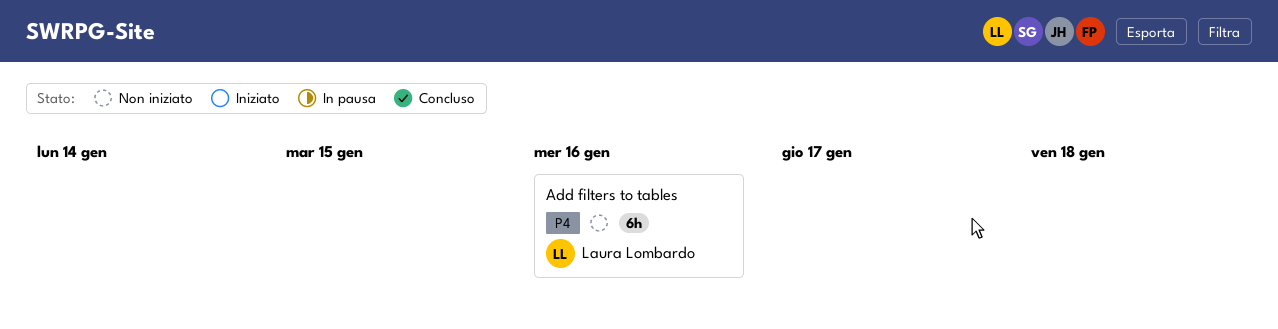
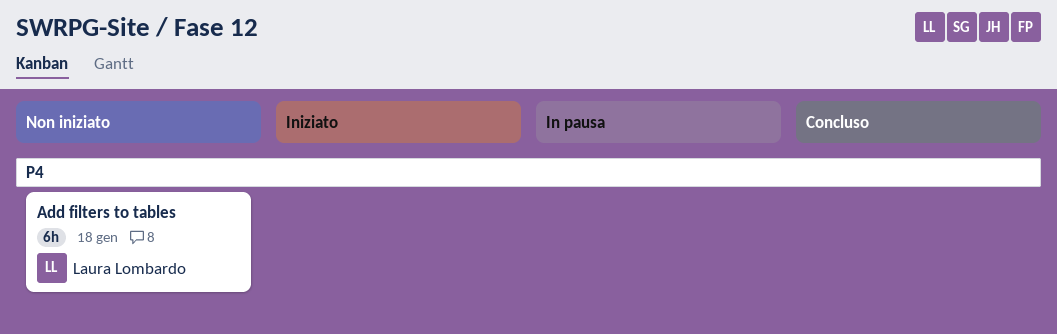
Add filters to tables, due: Jan 16 -> Jan 18

